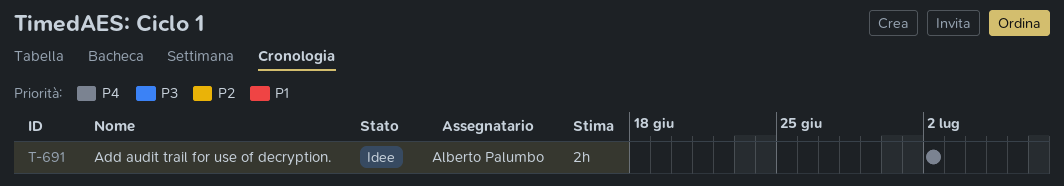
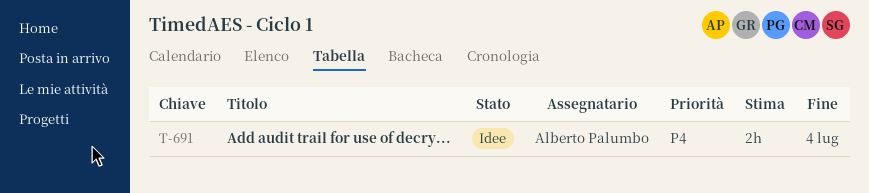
T-691, due: Jul 2 -> Jul 4

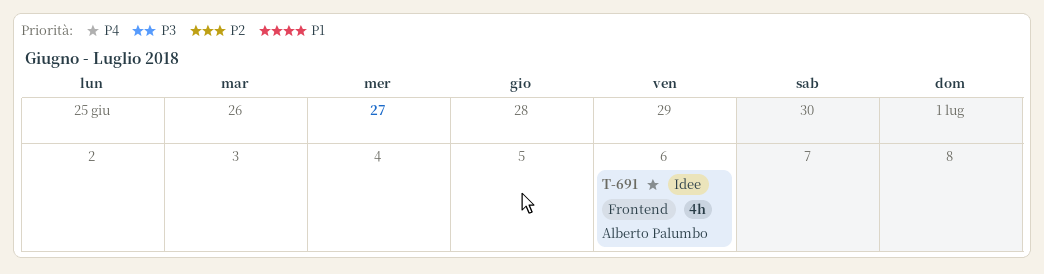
T-691, estimate: 2h -> 4h
T-691, due: Jul 4 -> Jul 6

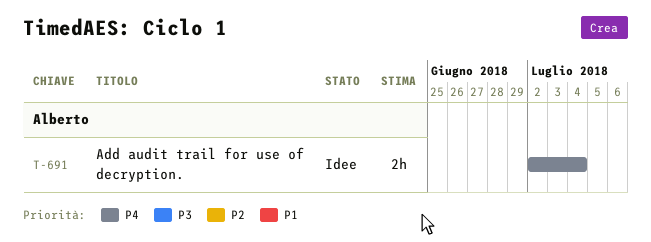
T-691, estimate: 4h -> 2h
T-691, due: Jul 6 -> Jul 4

